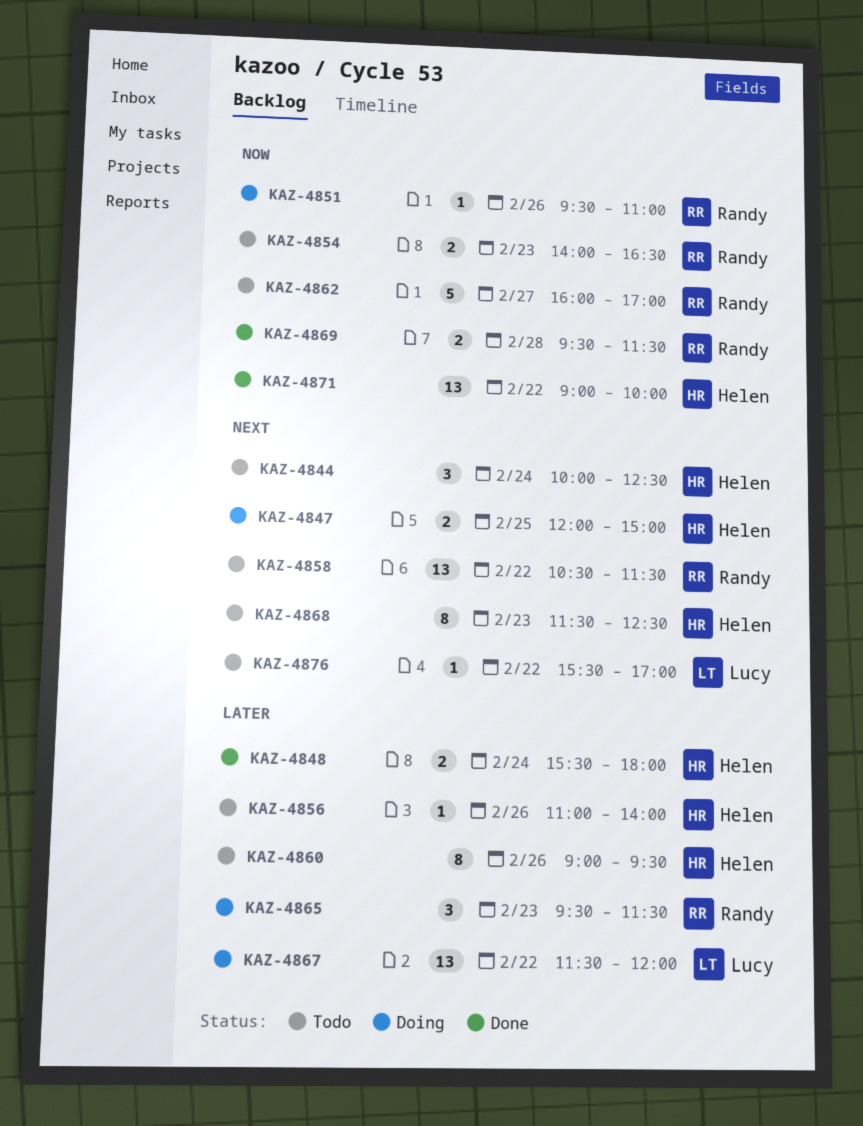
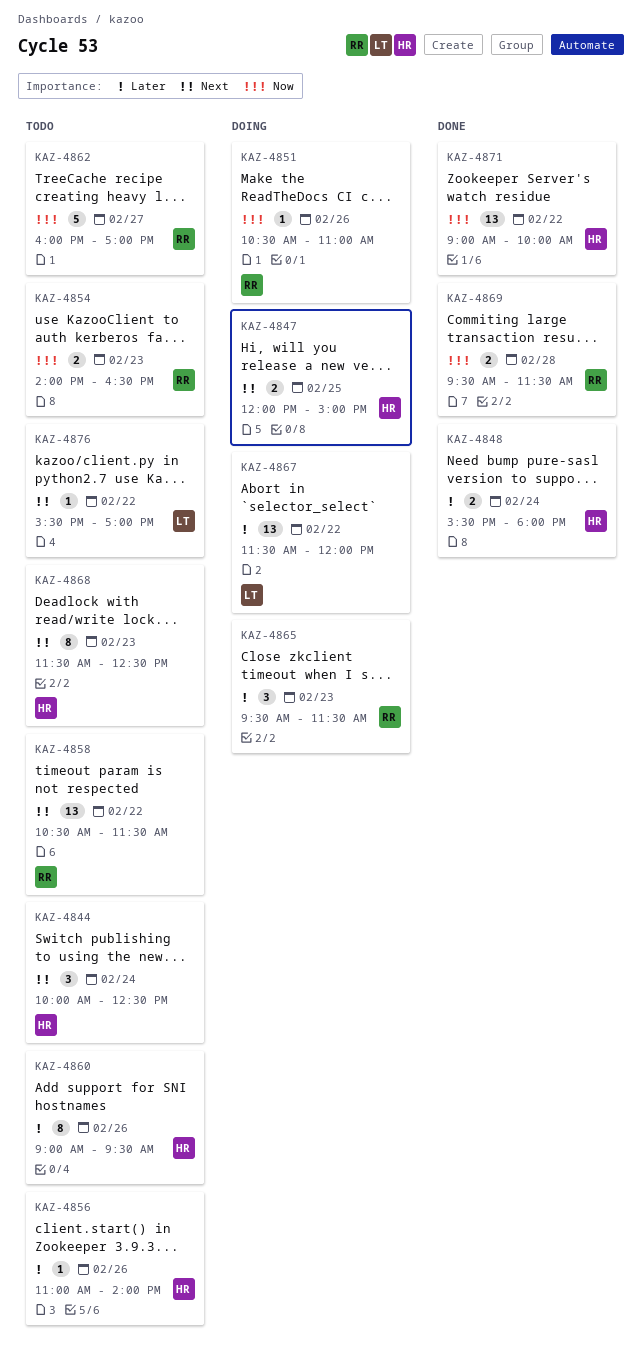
KAZ-4851, begins: 09:30 -> 10:30

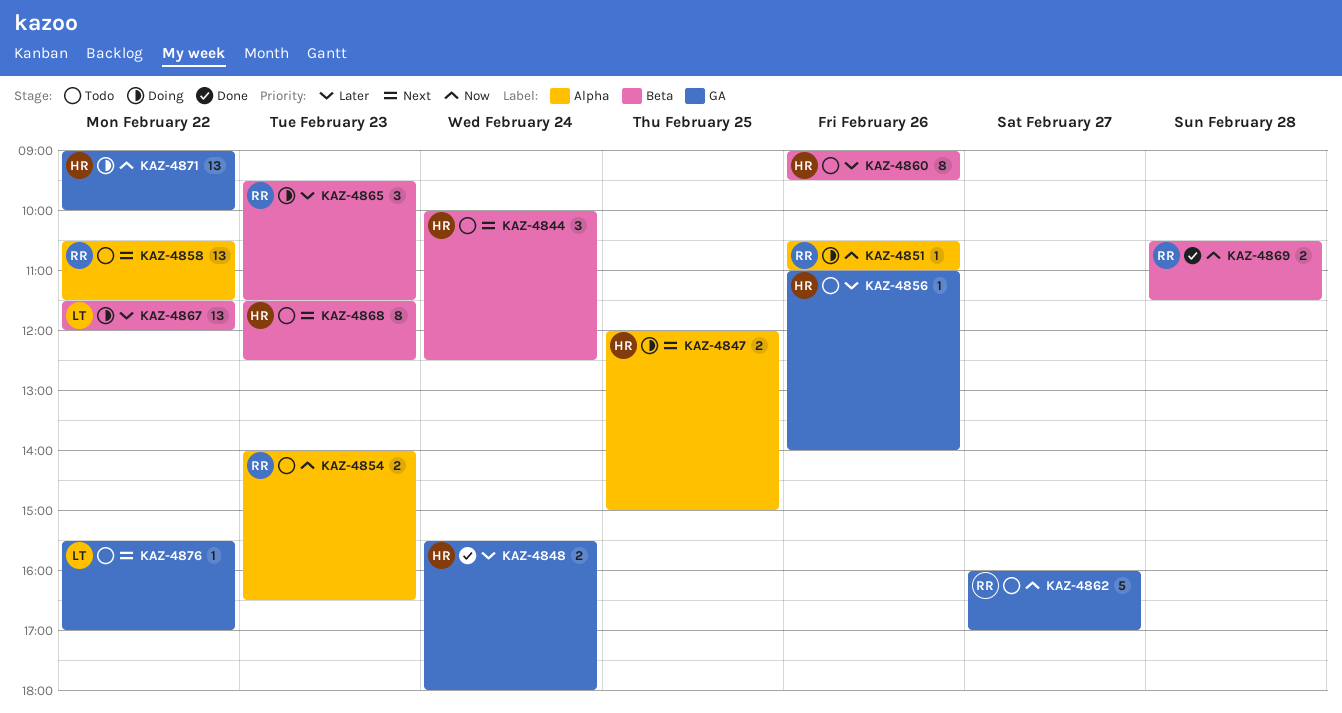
KAZ-4869, begins: 09:30 -> 10:30
KAZ-4871, status: Done -> Doing

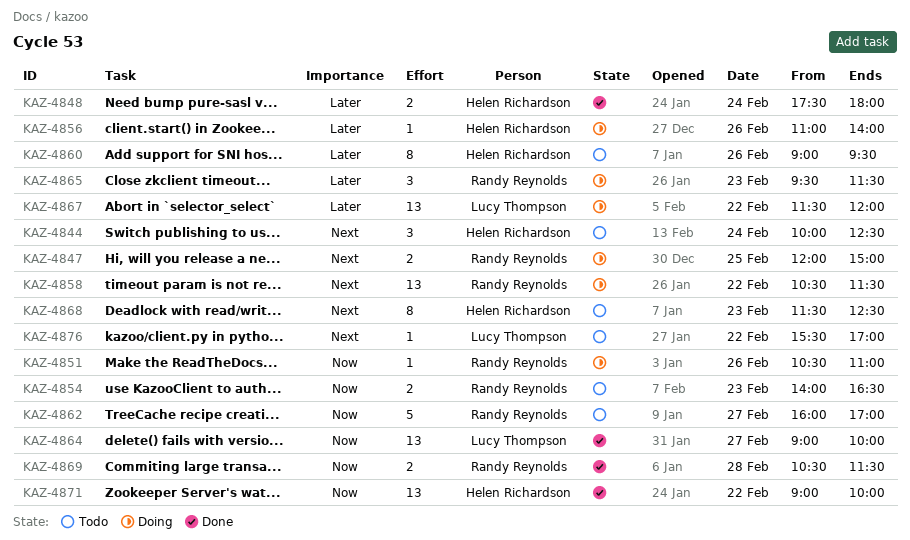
KAZ-4847, owner: Helen Richardson -> Randy Reynolds
KAZ-4848, begins: 15:30 -> 17:30
KAZ-4856, status: Todo -> Doing
KAZ-4858, status: Todo -> Doing
KAZ-4864: none -> present
KAZ-4871, status: Doing -> Done

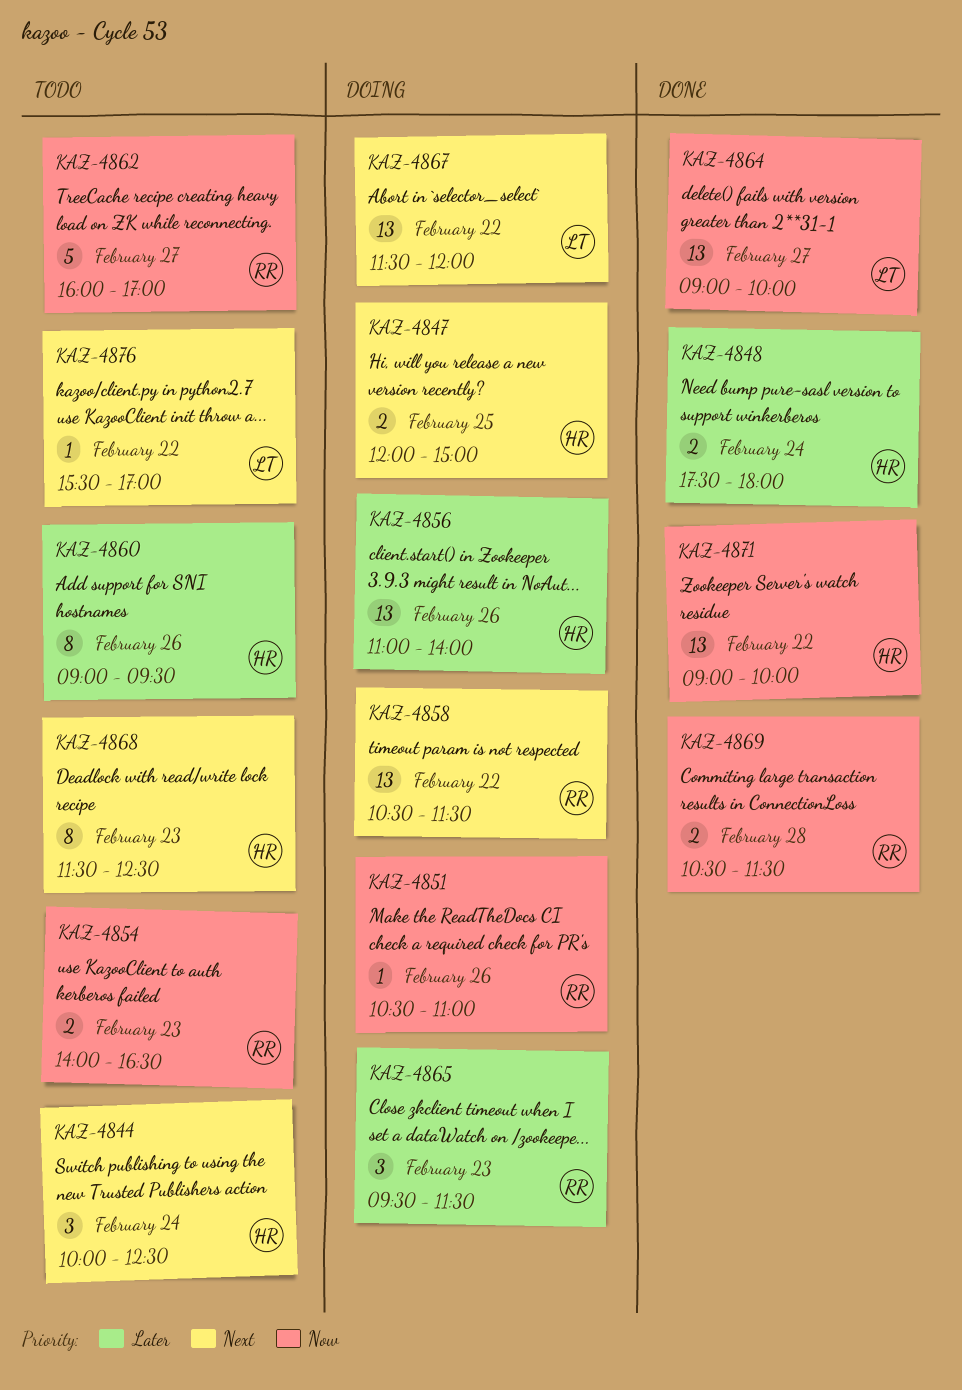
KAZ-4847, owner: Randy Reynolds -> Helen Richardson
KAZ-4856, estimate: 1 -> 13
KAZ-4867, priority: Later -> Next

